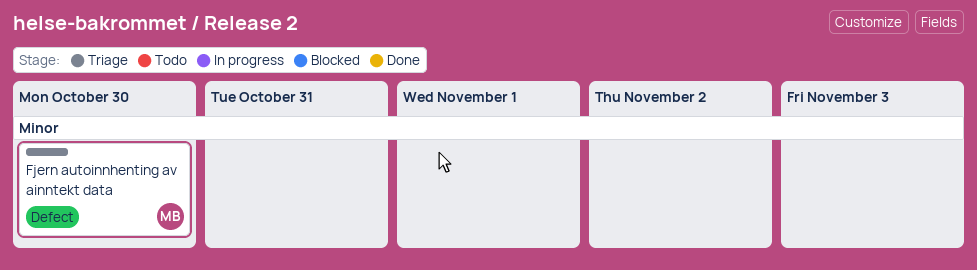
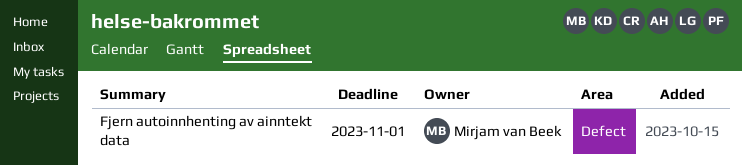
Fjern autoinnhenting av ainntekt data, due: Oct 30 -> Nov 1

